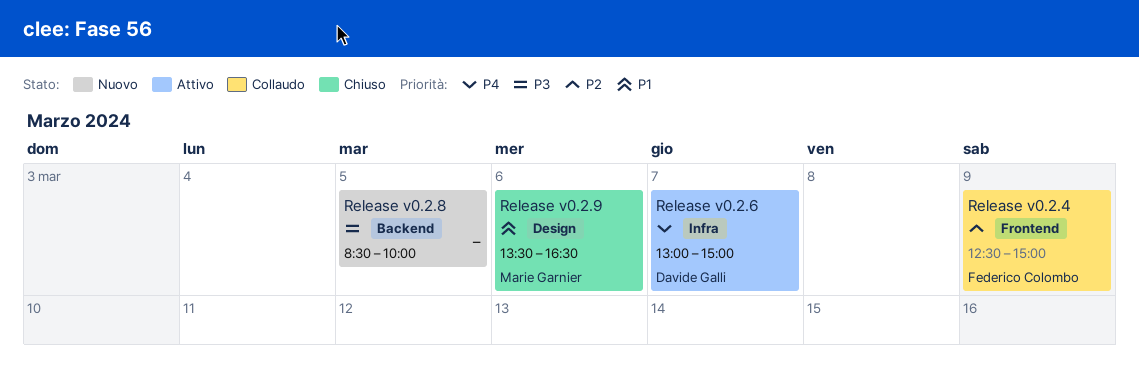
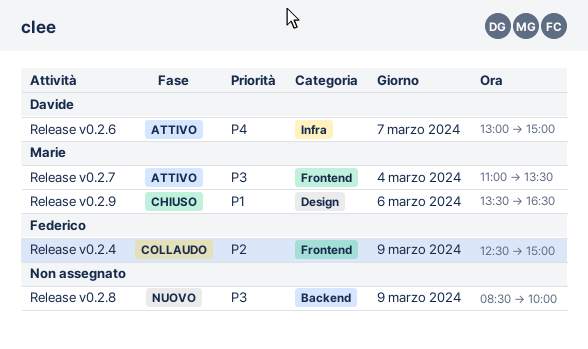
Release v0.2.7: none -> present
Release v0.2.8, day: Mar 5 -> Mar 9

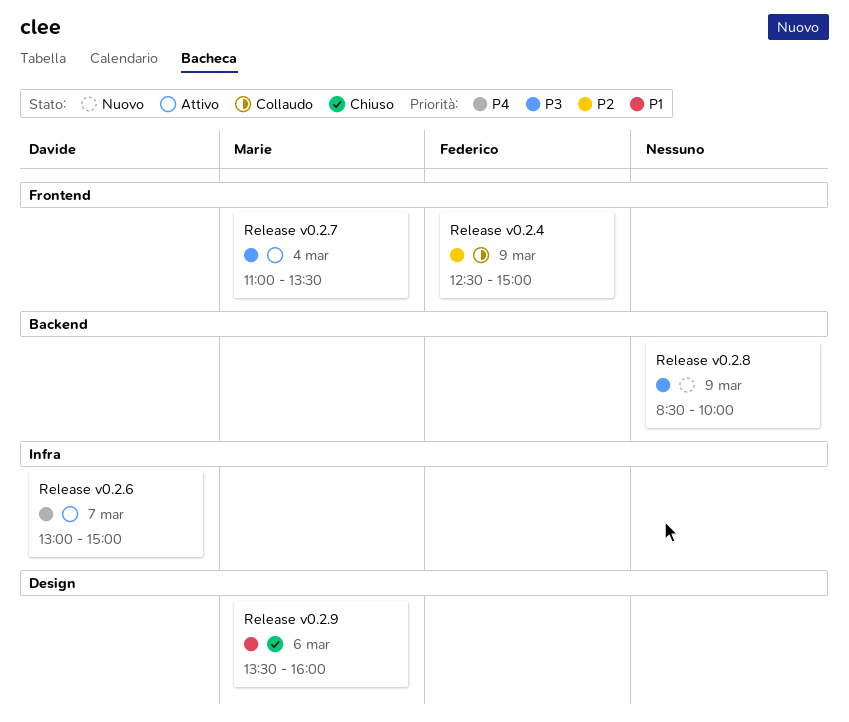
Release v0.2.9, ends: 16:30 -> 16:00

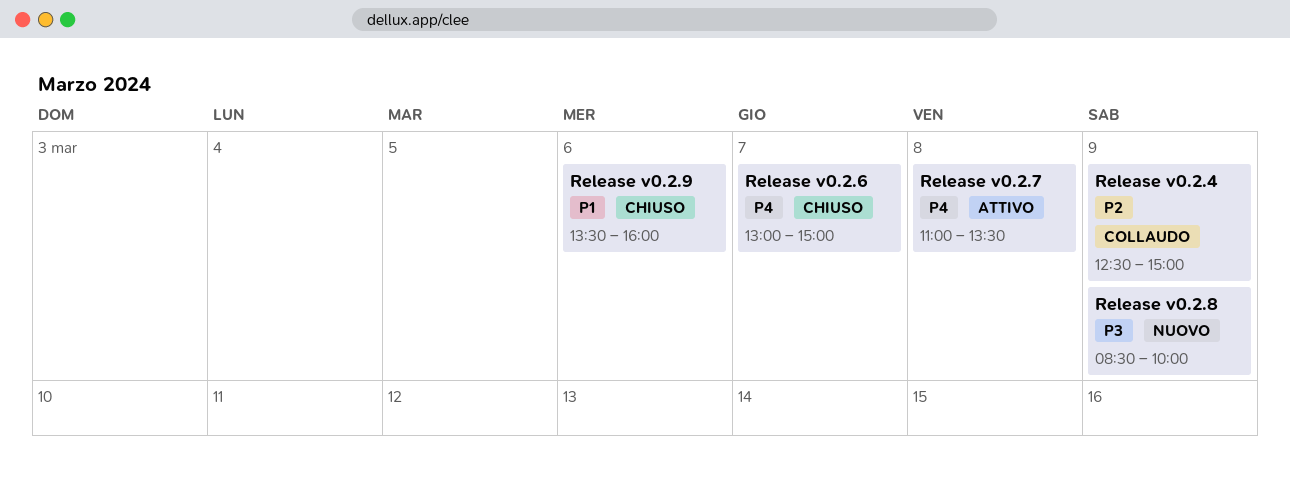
Release v0.2.6, status: Attivo -> Chiuso
Release v0.2.7, priority: P3 -> P4
Release v0.2.7, day: Mar 4 -> Mar 8

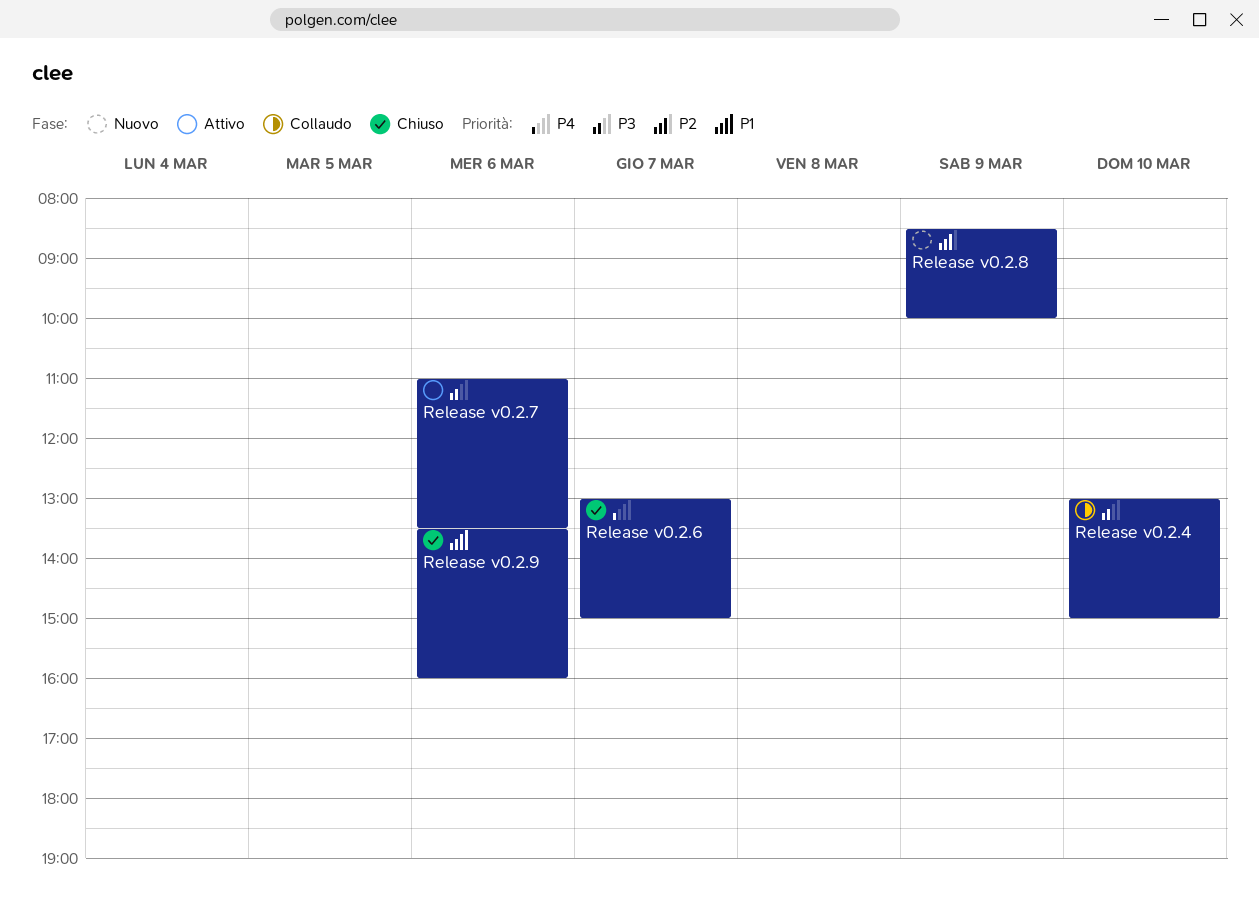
Release v0.2.4, priority: P2 -> P3
Release v0.2.4, day: Mar 9 -> Mar 10
Release v0.2.4, begins: 12:30 -> 13:00
Release v0.2.7, priority: P4 -> P3
Release v0.2.7, day: Mar 8 -> Mar 6
Release v0.2.8, priority: P3 -> P2

